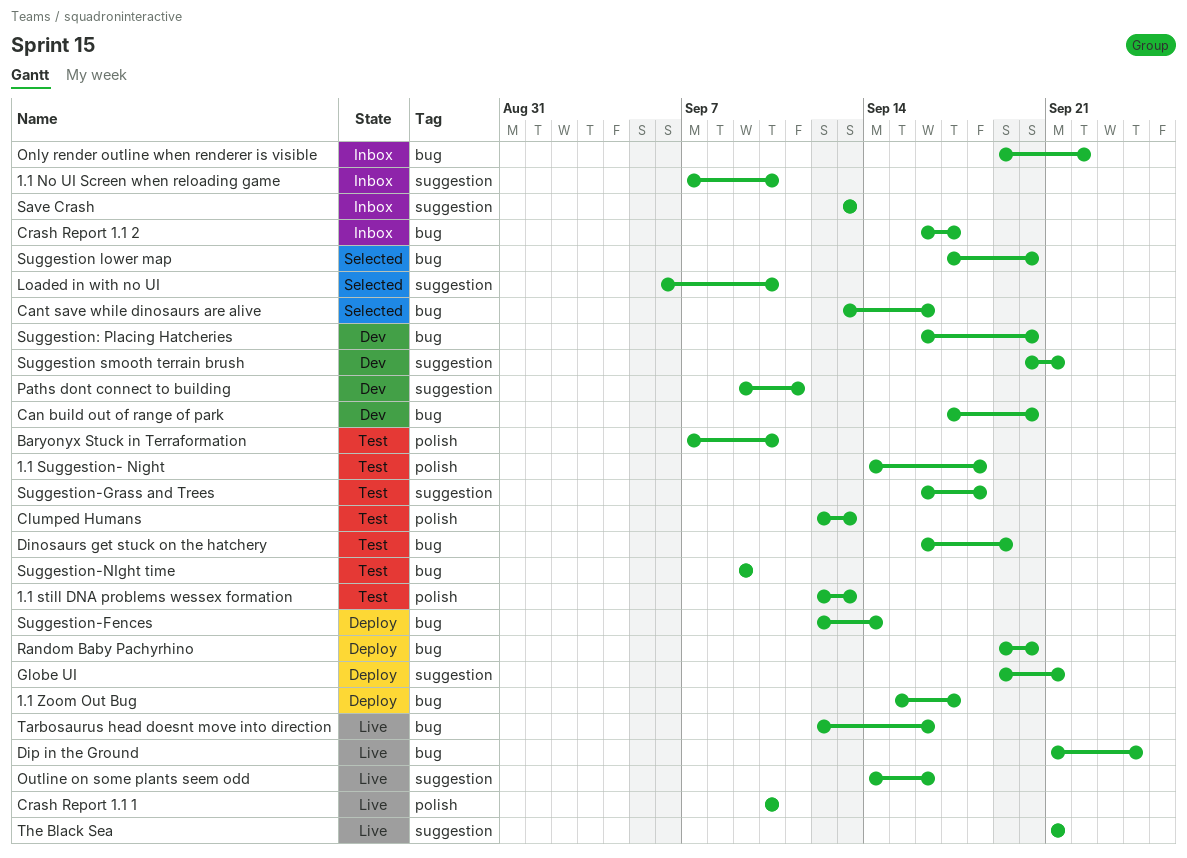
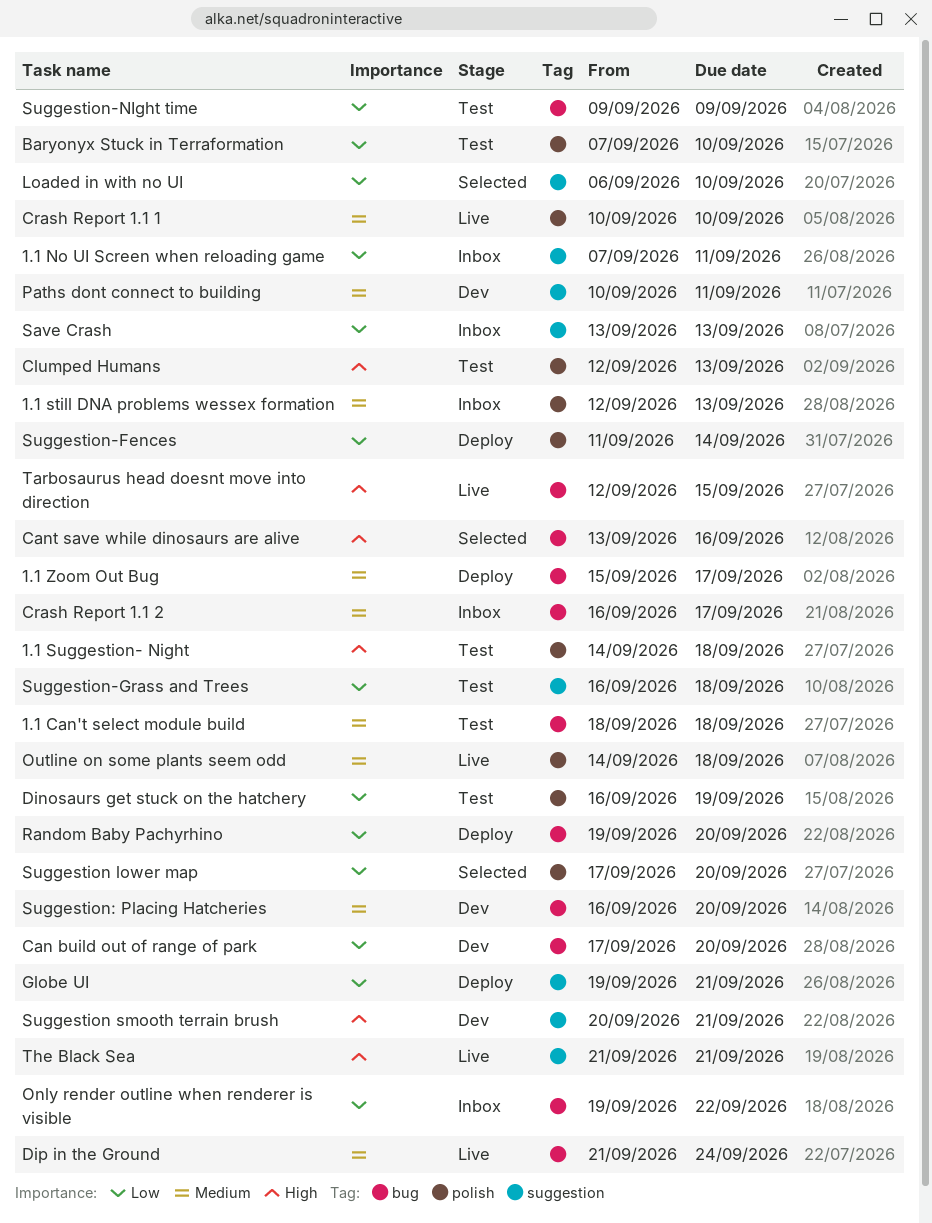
1.1 Can't select module build: none -> present
1.1 No UI Screen when reloading game, due: Sep 10 -> Sep 11
1.1 still DNA problems wessex formation, status: Test -> Inbox
Dinosaurs get stuck on the hatchery, label: bug -> polish
Outline on some plants seem odd, label: suggestion -> polish
Outline on some plants seem odd, due: Sep 16 -> Sep 18
Paths dont connect to building, start: Sep 9 -> Sep 10
Suggestion lower map, label: bug -> polish
Suggestion-Fences, label: bug -> polish
Suggestion-Fences, start: Sep 12 -> Sep 11
Tarbosaurus head doesnt move into direction, due: Sep 16 -> Sep 15

